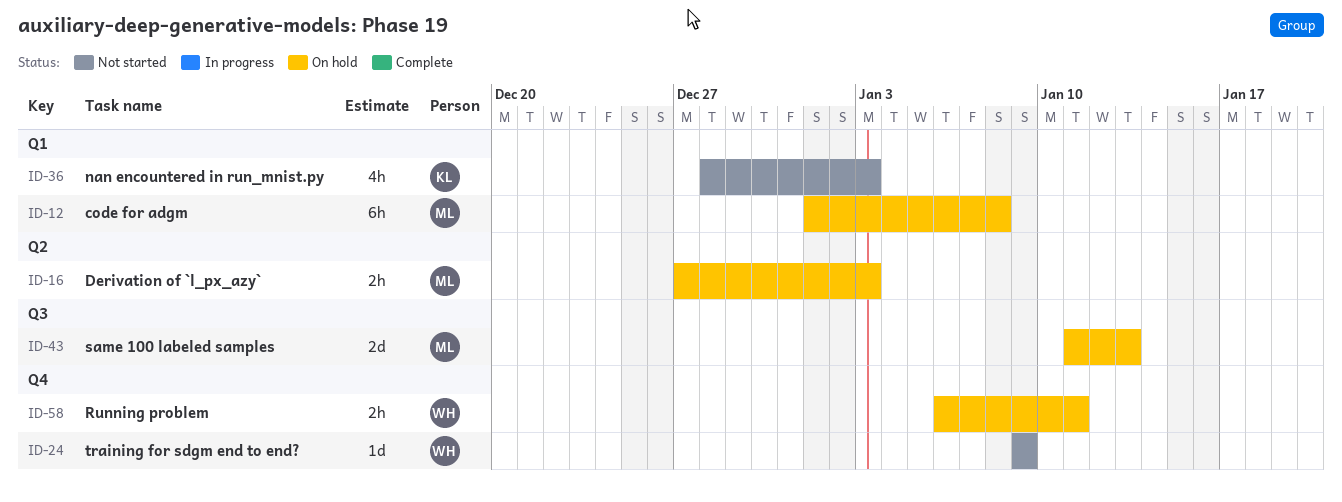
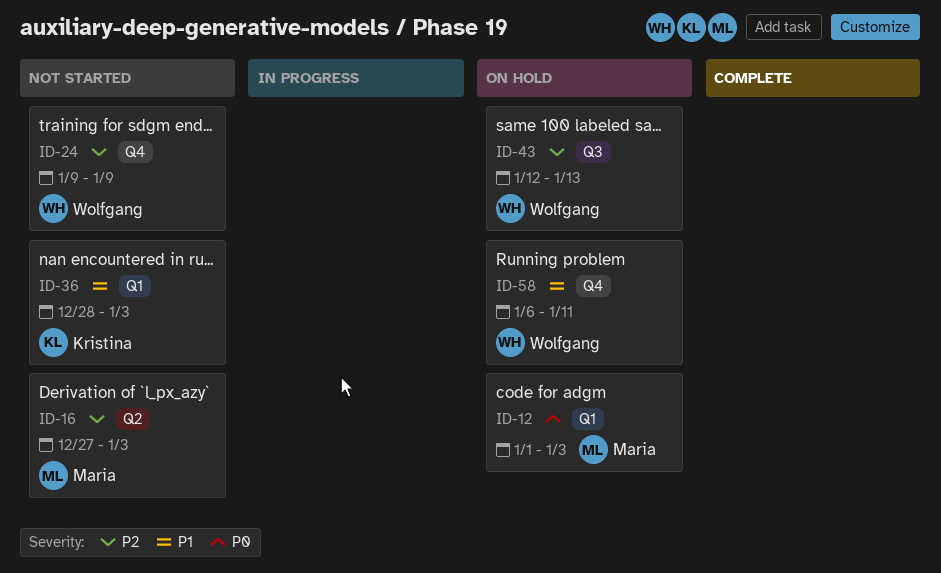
ID-12, due: Jan 8 -> Jan 3
ID-16, status: On hold -> Not started
ID-43, owner: Maria -> Wolfgang
ID-43, start: Jan 11 -> Jan 12

